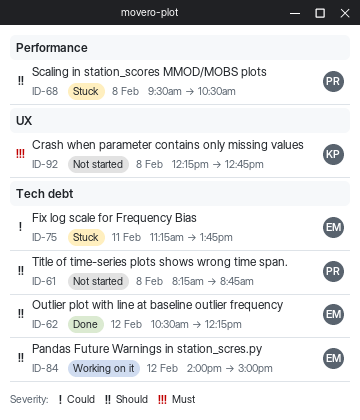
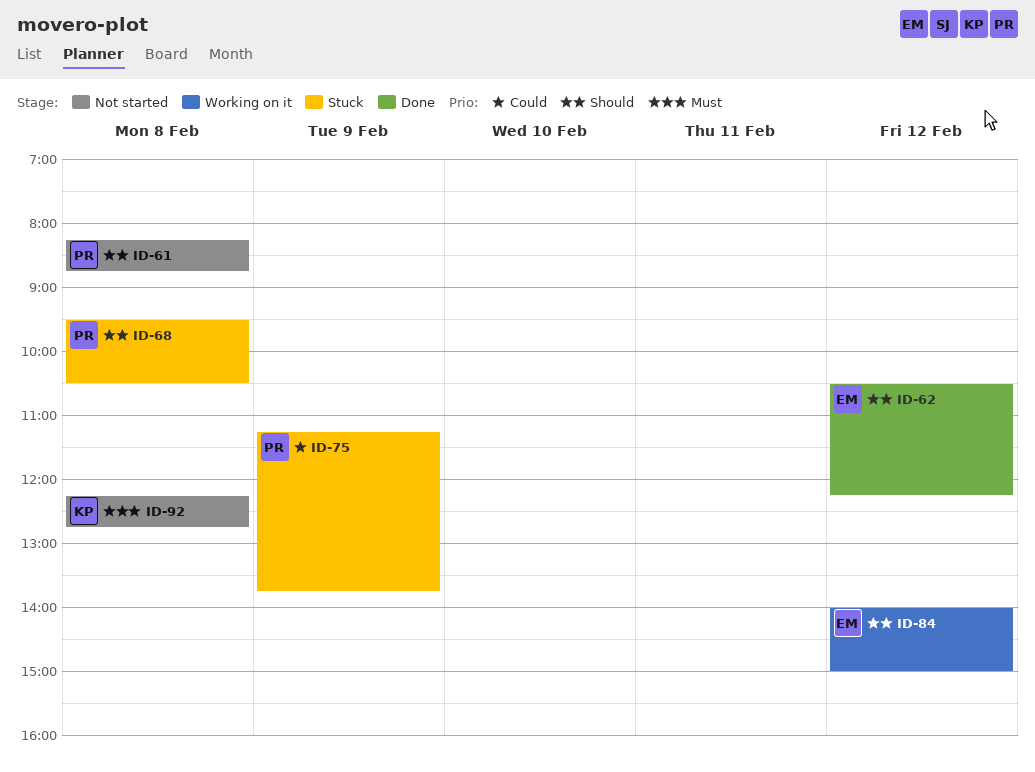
ID-75, owner: EM -> PR
ID-75, day: Feb 11 -> Feb 9

